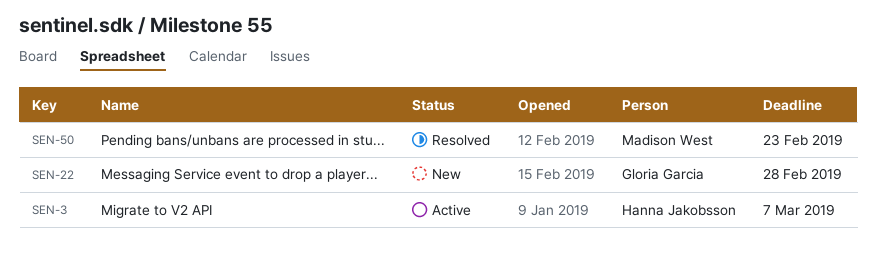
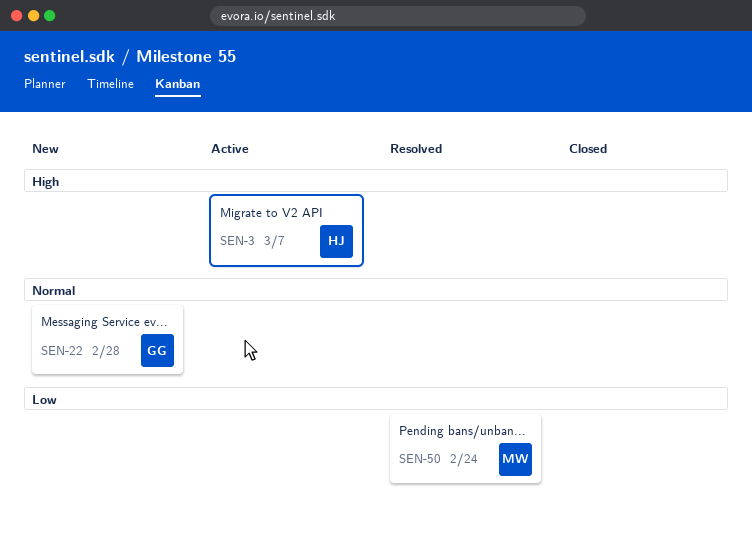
SEN-50, due: Feb 23 -> Feb 24

